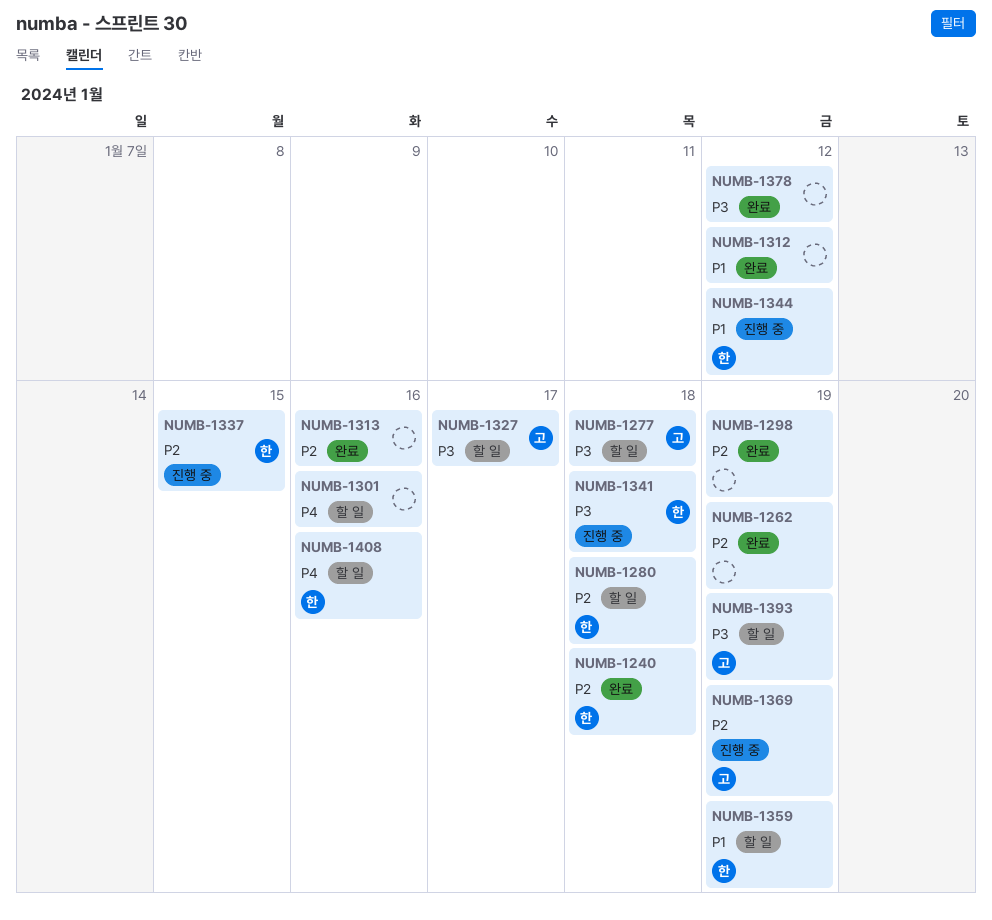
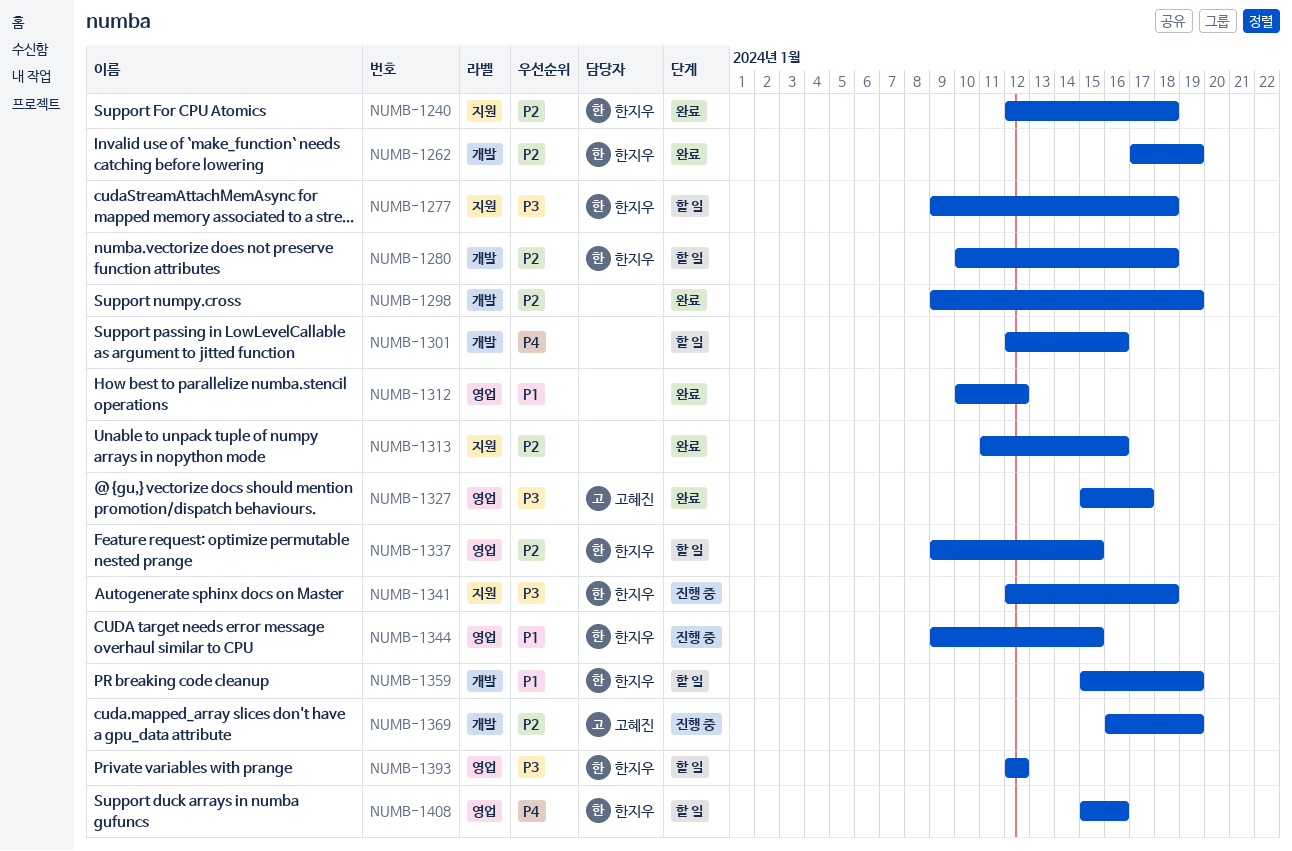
NUMB-1262, owner: none -> 한지우
NUMB-1277, owner: 고혜진 -> 한지우
NUMB-1327, status: 할 일 -> 완료
NUMB-1337, status: 진행 중 -> 할 일
NUMB-1344, due: Jan 12 -> Jan 15
NUMB-1378: present -> none
NUMB-1393, owner: 고혜진 -> 한지우
NUMB-1393, due: Jan 19 -> Jan 12

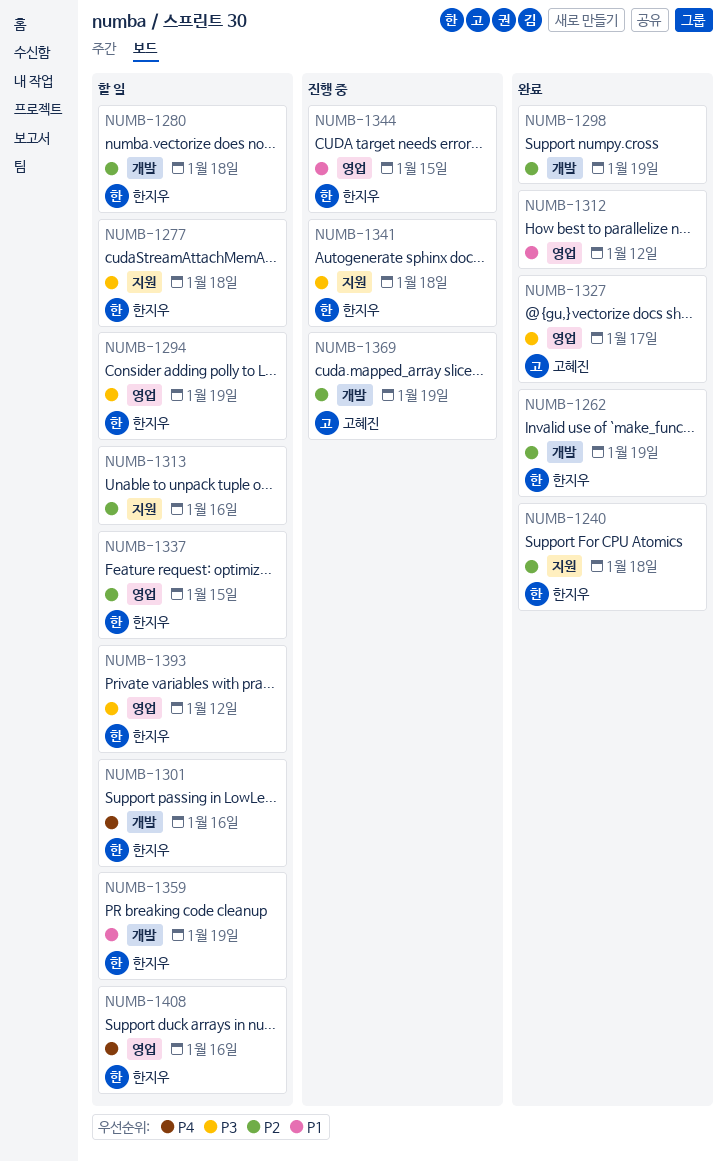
NUMB-1294: none -> present
NUMB-1301, owner: none -> 한지우
NUMB-1313, status: 완료 -> 할 일

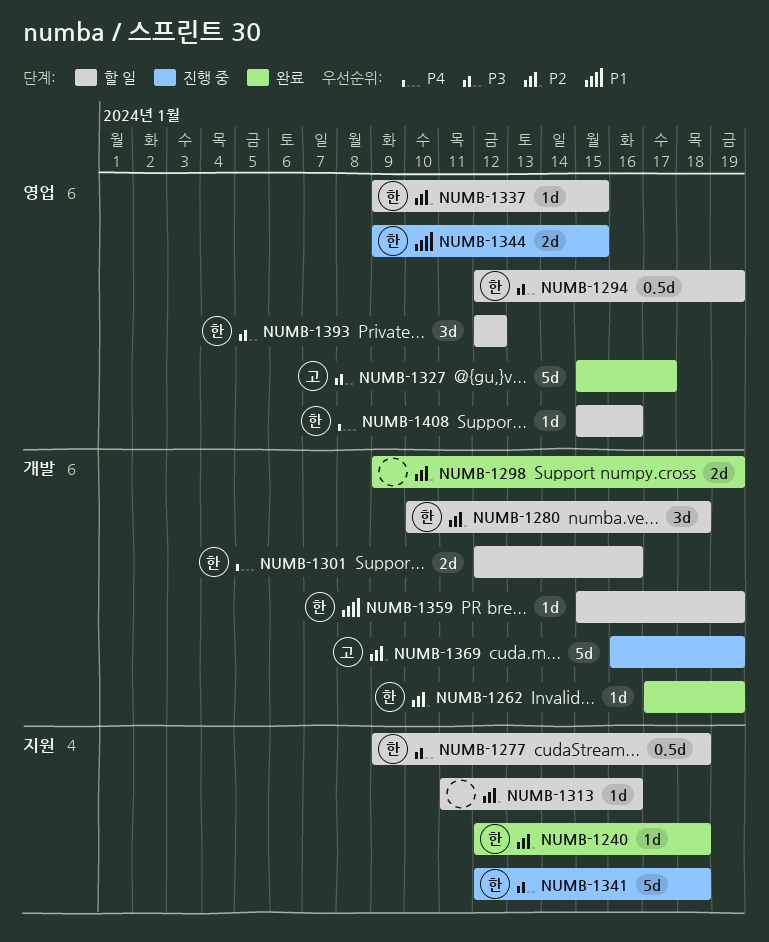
NUMB-1312: present -> none

